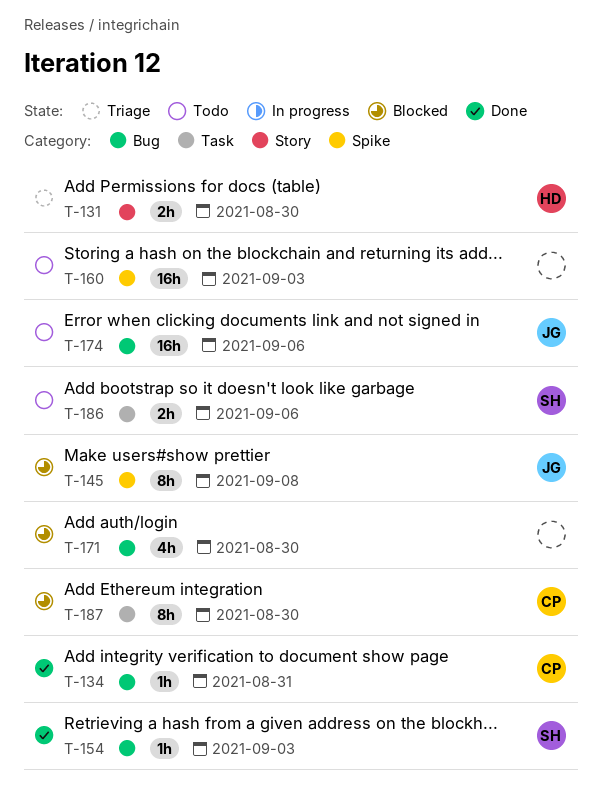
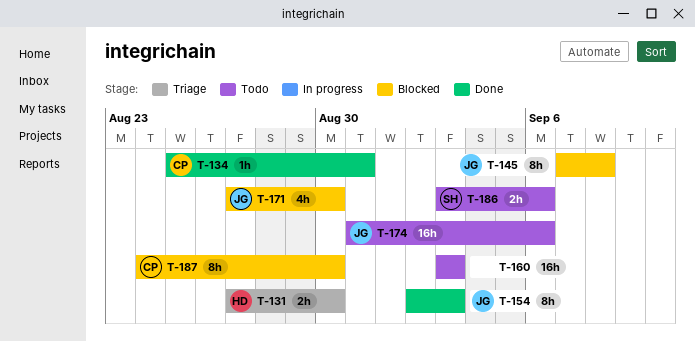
T-154, owner: SH -> JG
T-154, estimate: 1h -> 8h
T-171, owner: none -> JG

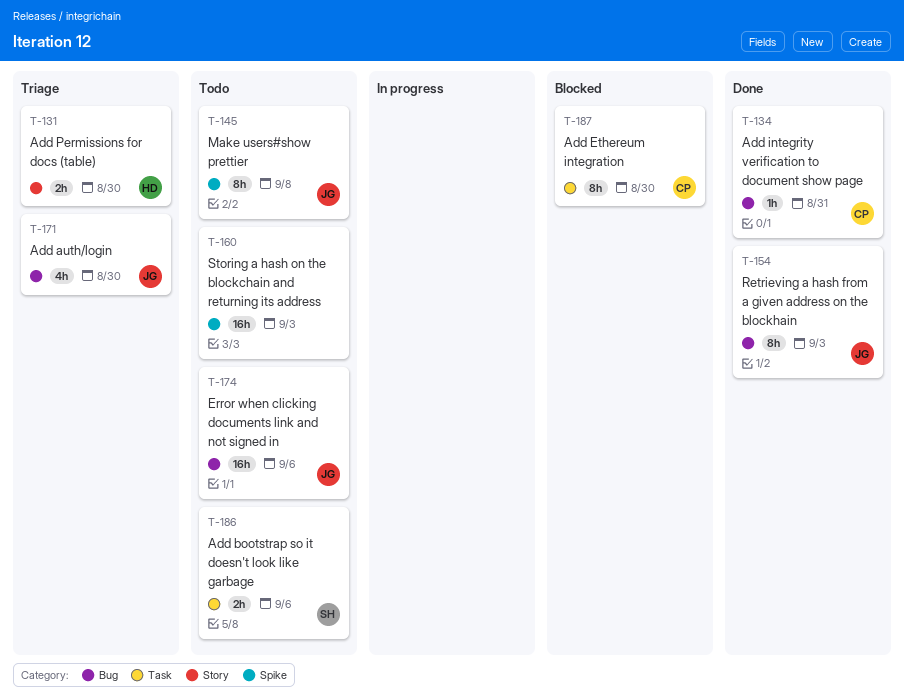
T-145, status: Blocked -> Todo
T-171, status: Blocked -> Triage

